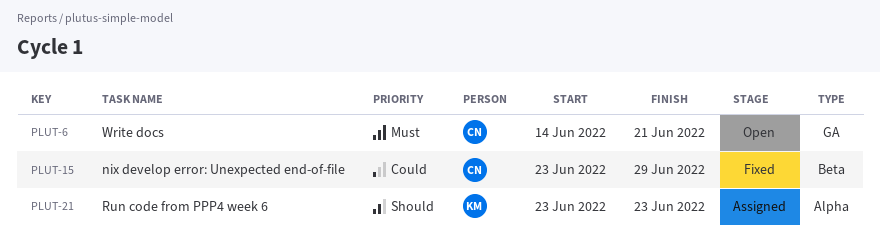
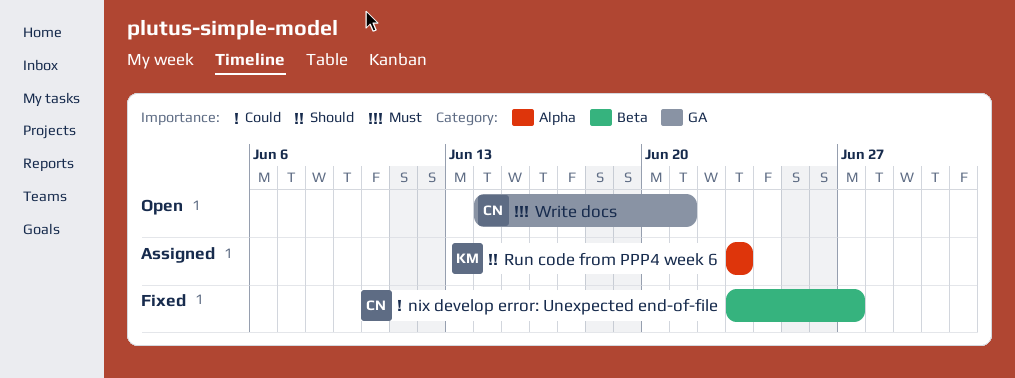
nix develop error: Unexpected end-of-file, due: Jun 29 -> Jun 27

